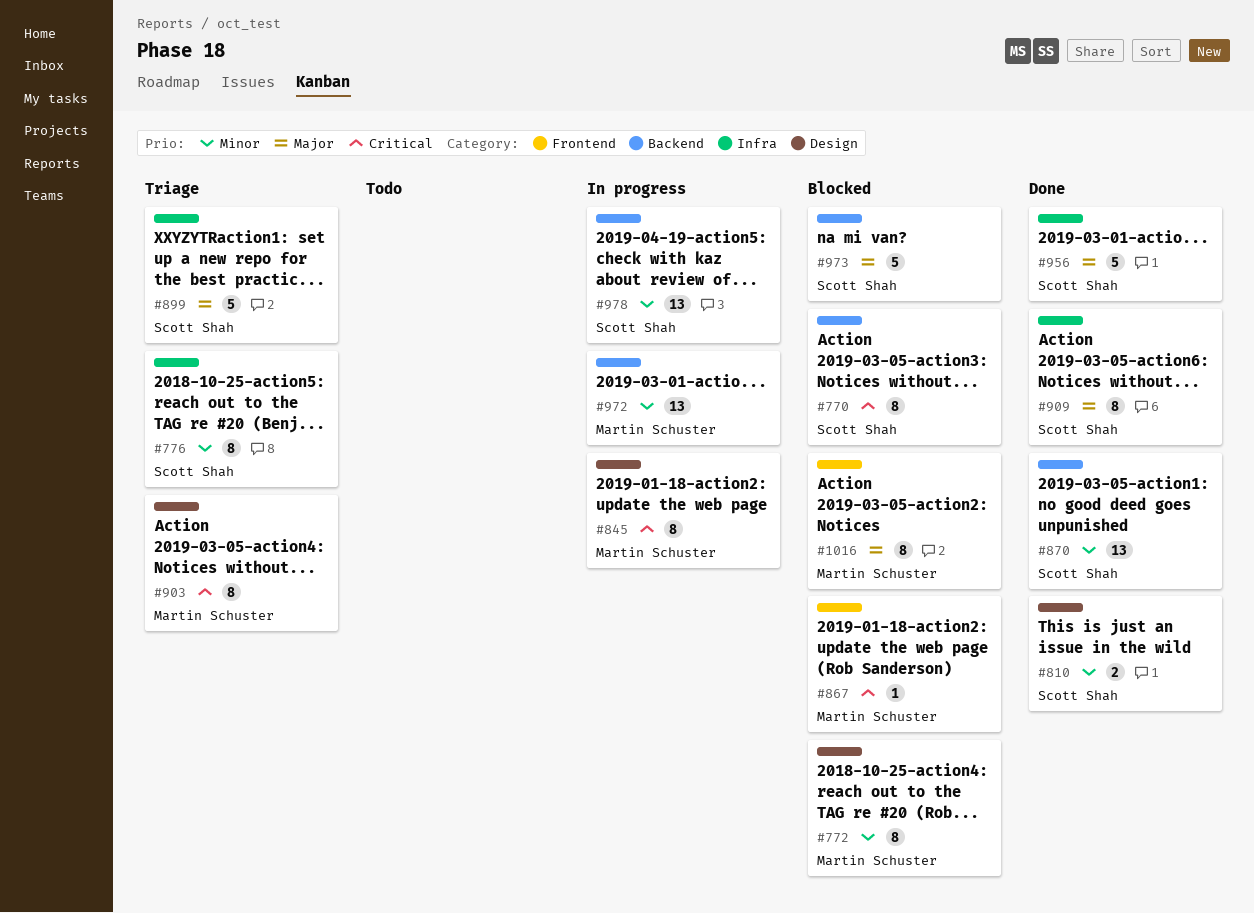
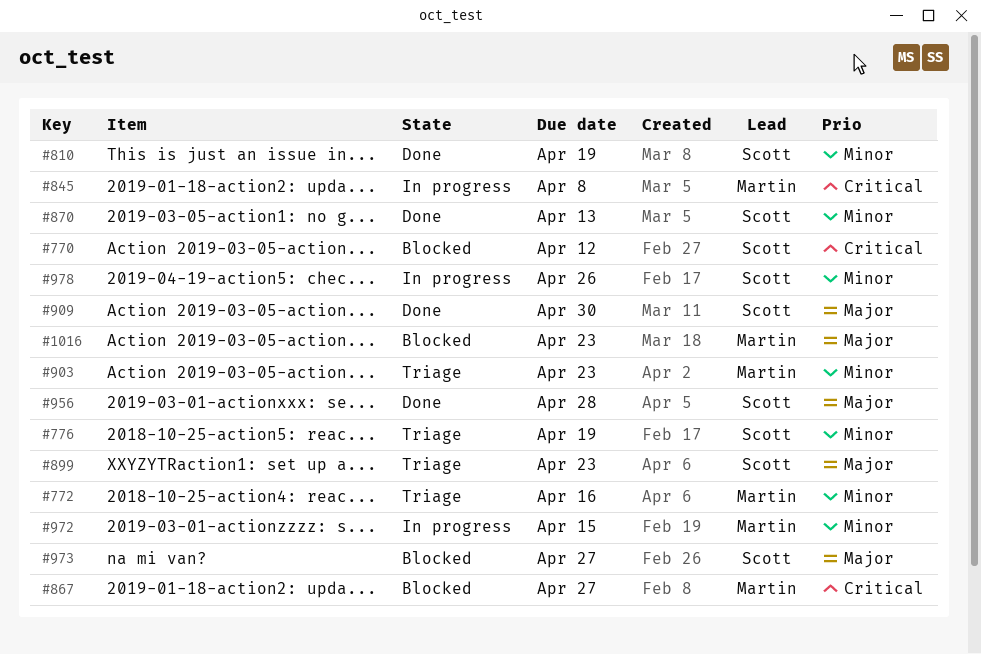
#772, status: Blocked -> Triage
#903, priority: Critical -> Minor

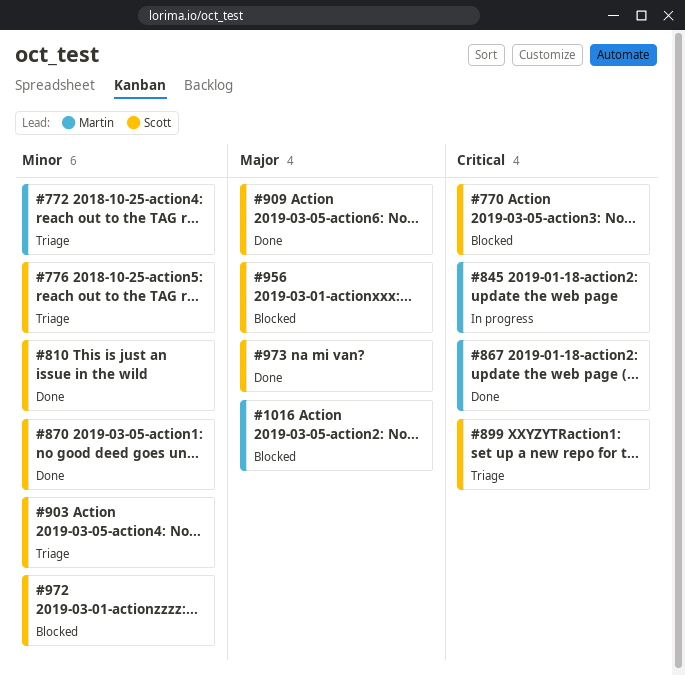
#867, status: Blocked -> Done
#899, priority: Major -> Critical
#903, owner: Martin -> Scott
#956, status: Done -> Blocked
#972, status: In progress -> Blocked
#972, owner: Martin -> Scott
#973, status: Blocked -> Done
#978: present -> none

